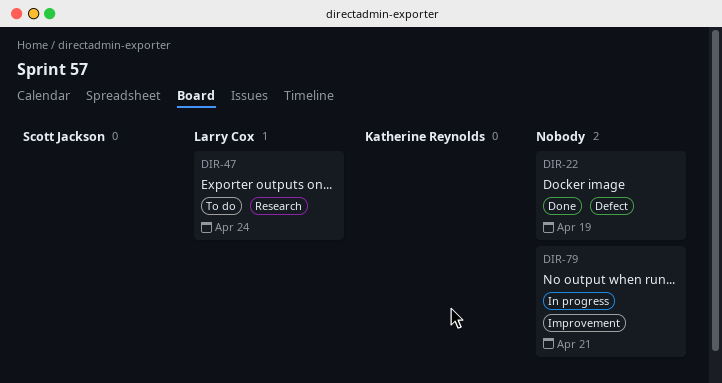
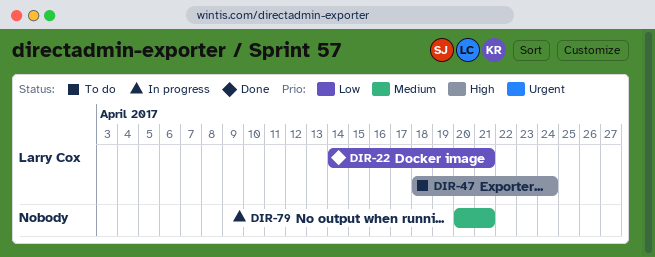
DIR-22, owner: none -> Larry Cox
DIR-22, due: Apr 19 -> Apr 21

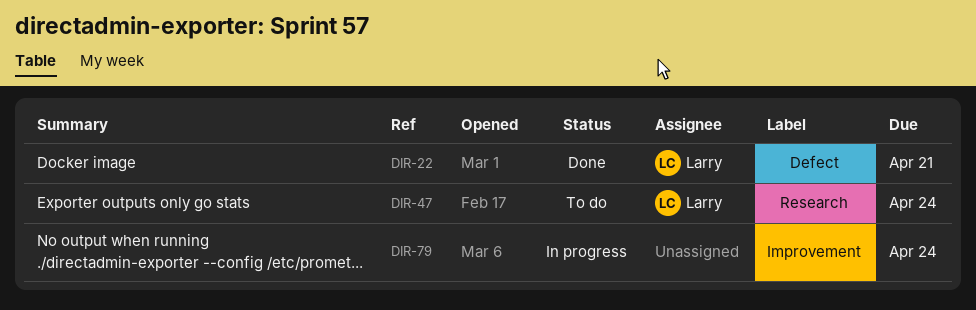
DIR-79, due: Apr 21 -> Apr 24

